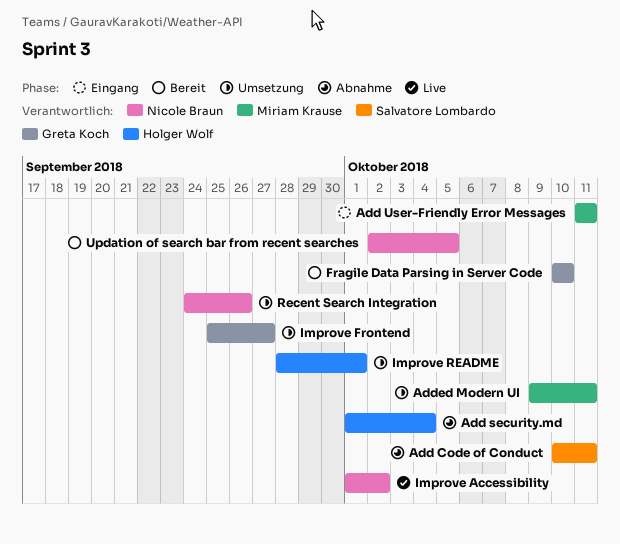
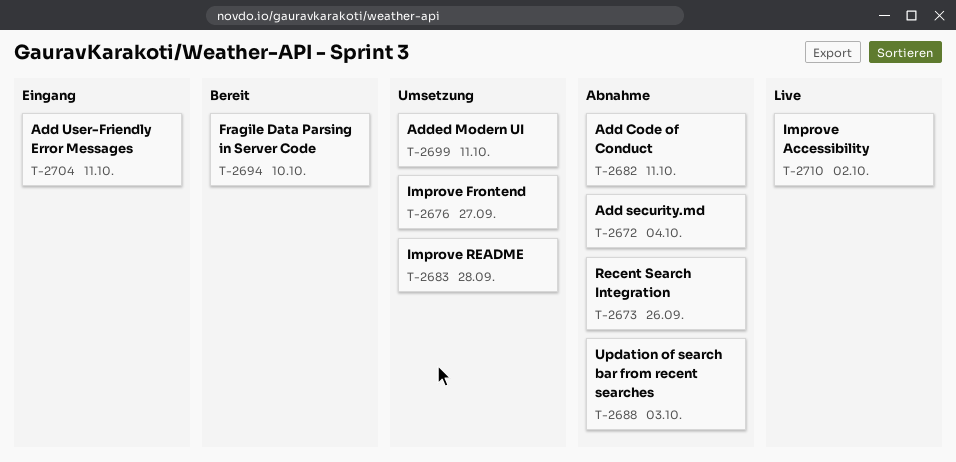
Improve README, due: Oct 1 -> Sep 28
Recent Search Integration, status: Umsetzung -> Abnahme
Updation of search bar from recent searches, status: Bereit -> Abnahme
Updation of search bar from recent searches, due: Oct 5 -> Oct 3

